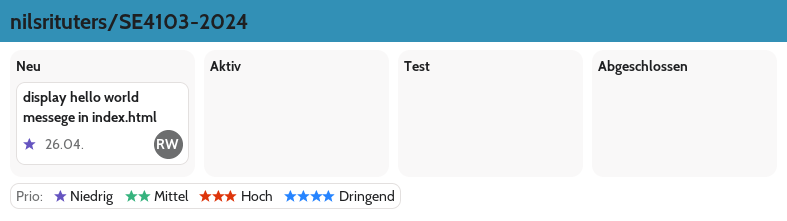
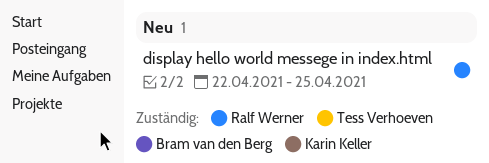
display hello world messege in index.html, due: Apr 26 -> Apr 25

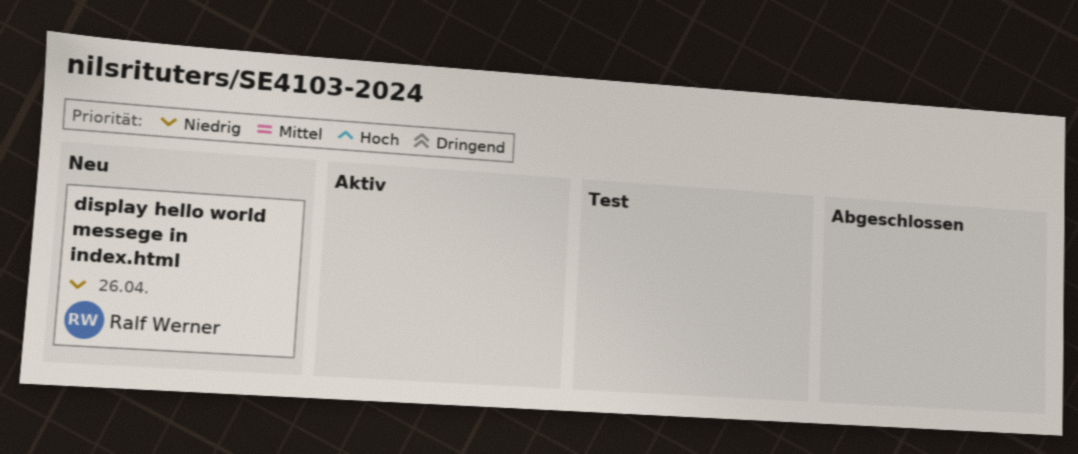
display hello world messege in index.html, due: Apr 25 -> Apr 26

